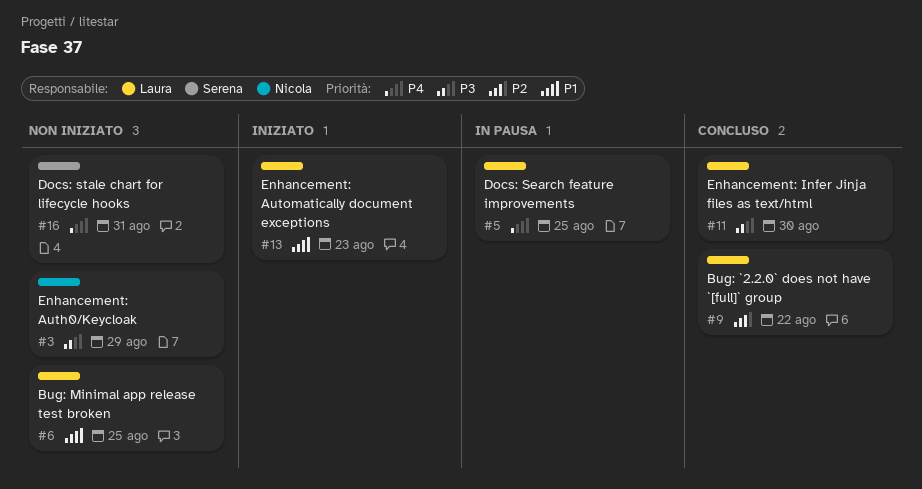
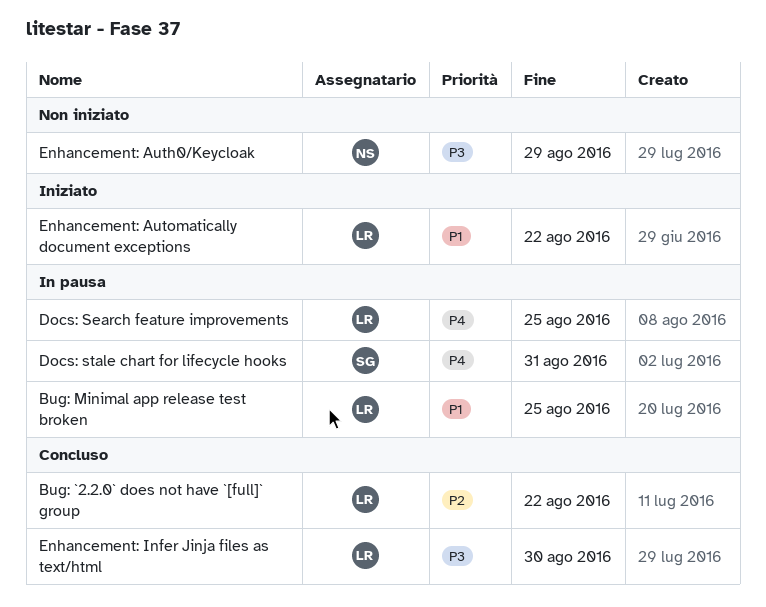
Bug: Minimal app release test broken, status: Non iniziato -> In pausa
Docs: stale chart for lifecycle hooks, status: Non iniziato -> In pausa
Enhancement: Automatically document exceptions, due: Aug 23 -> Aug 22

